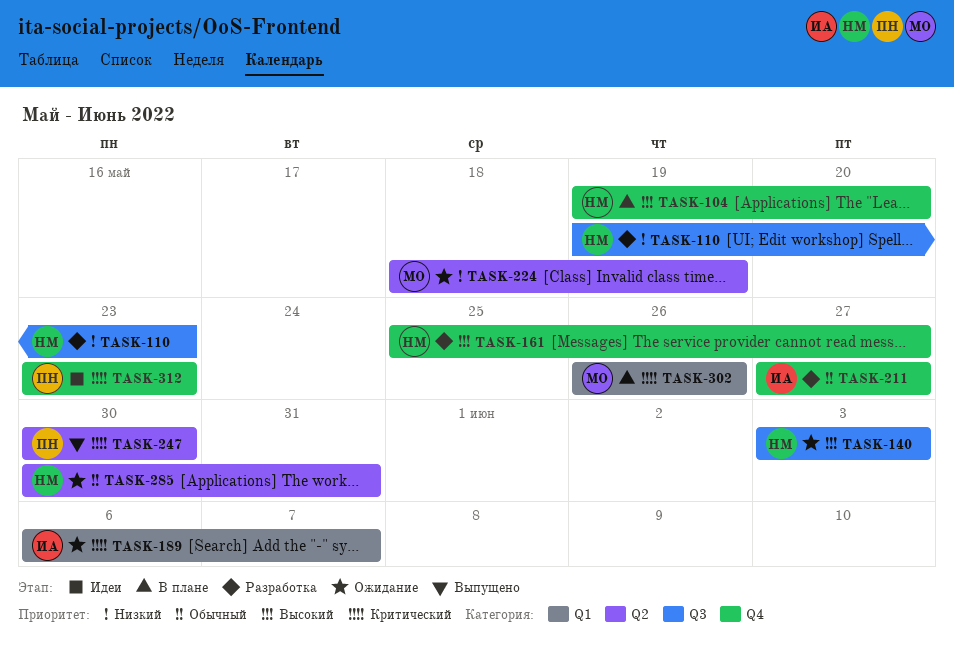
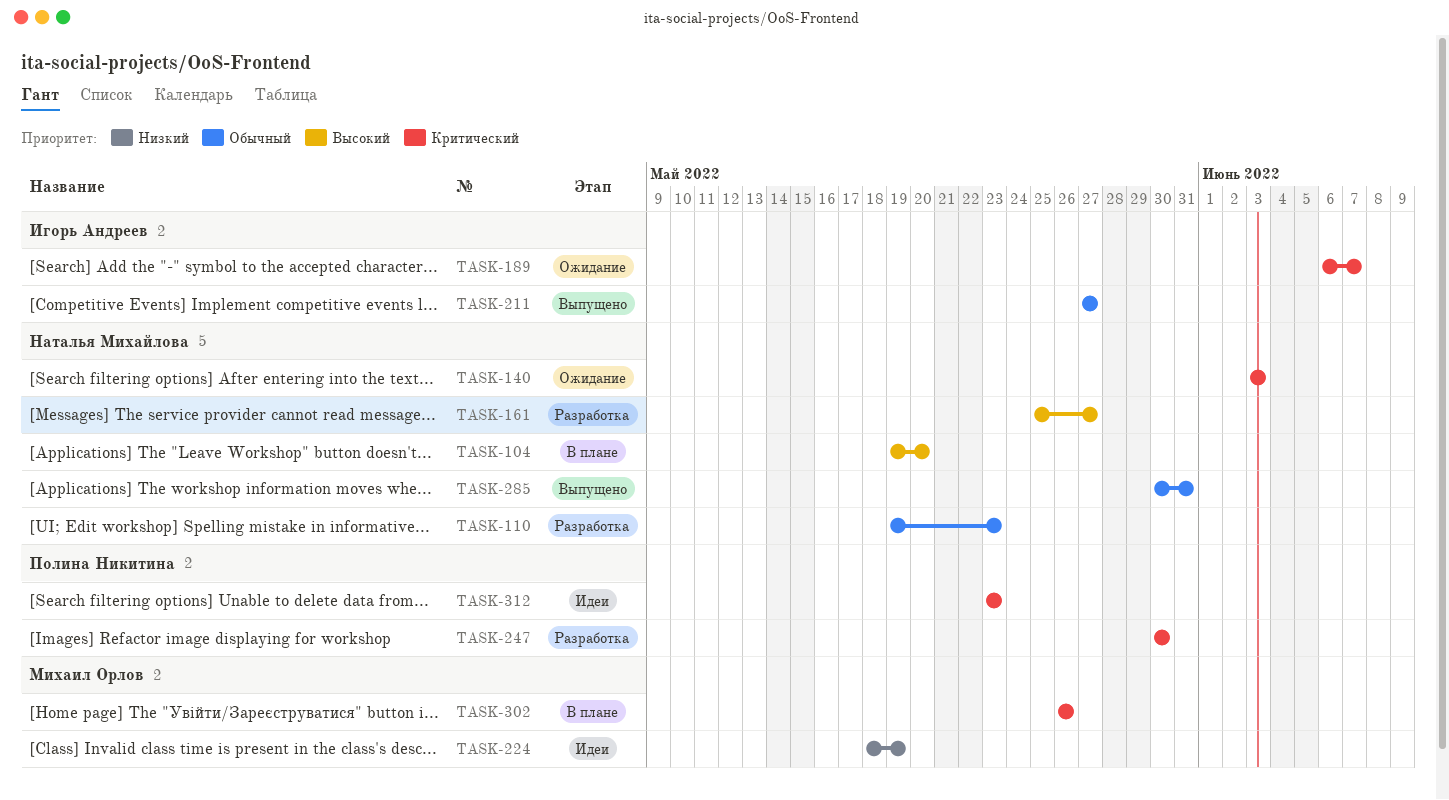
TASK-110, priority: Низкий -> Обычный
TASK-140, priority: Высокий -> Критический
TASK-211, status: Разработка -> Выпущено
TASK-224, status: Ожидание -> Идеи
TASK-247, status: Выпущено -> Разработка
TASK-285, status: Ожидание -> Выпущено

